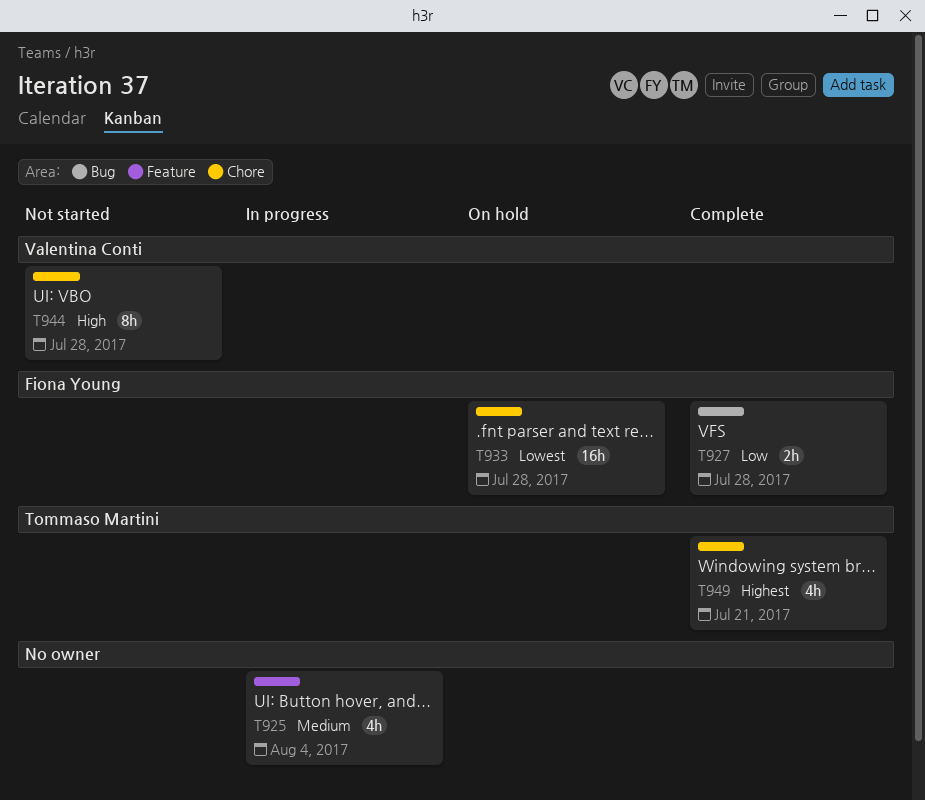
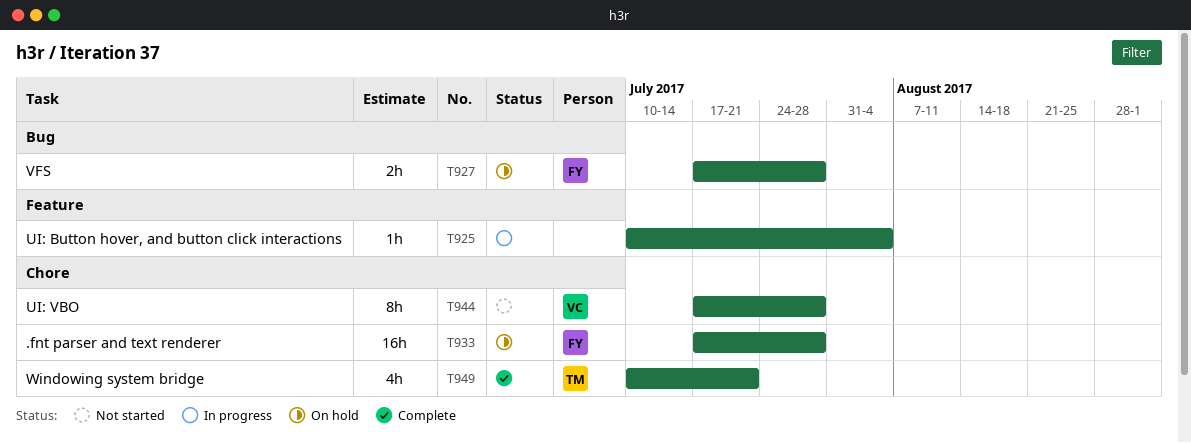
T925, estimate: 4h -> 1h
T927, status: Complete -> On hold

